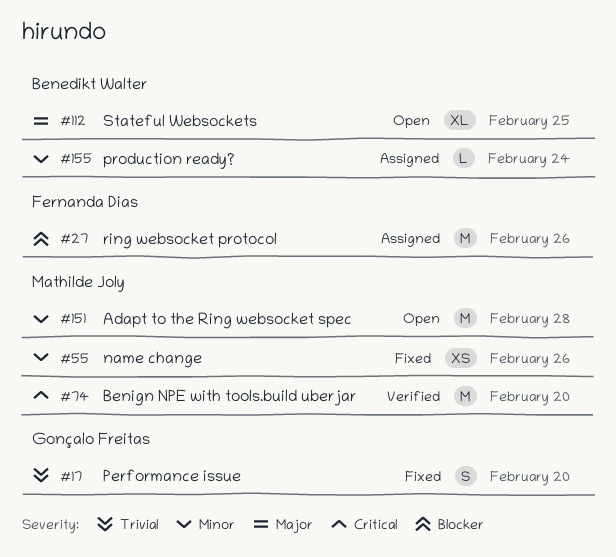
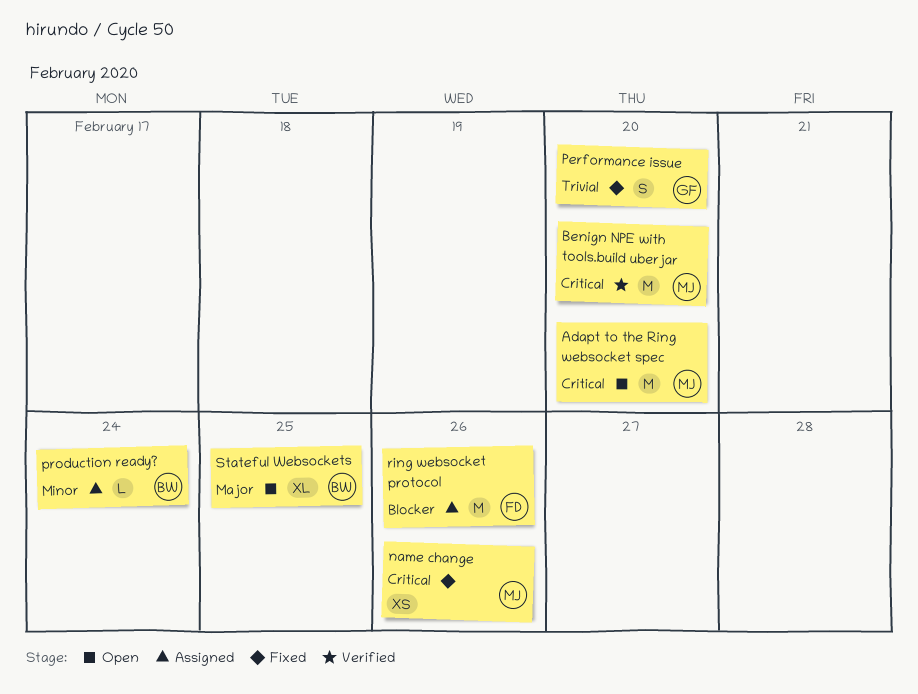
Adapt to the Ring websocket spec, priority: Minor -> Critical
Adapt to the Ring websocket spec, due: Feb 28 -> Feb 20
name change, priority: Minor -> Critical

